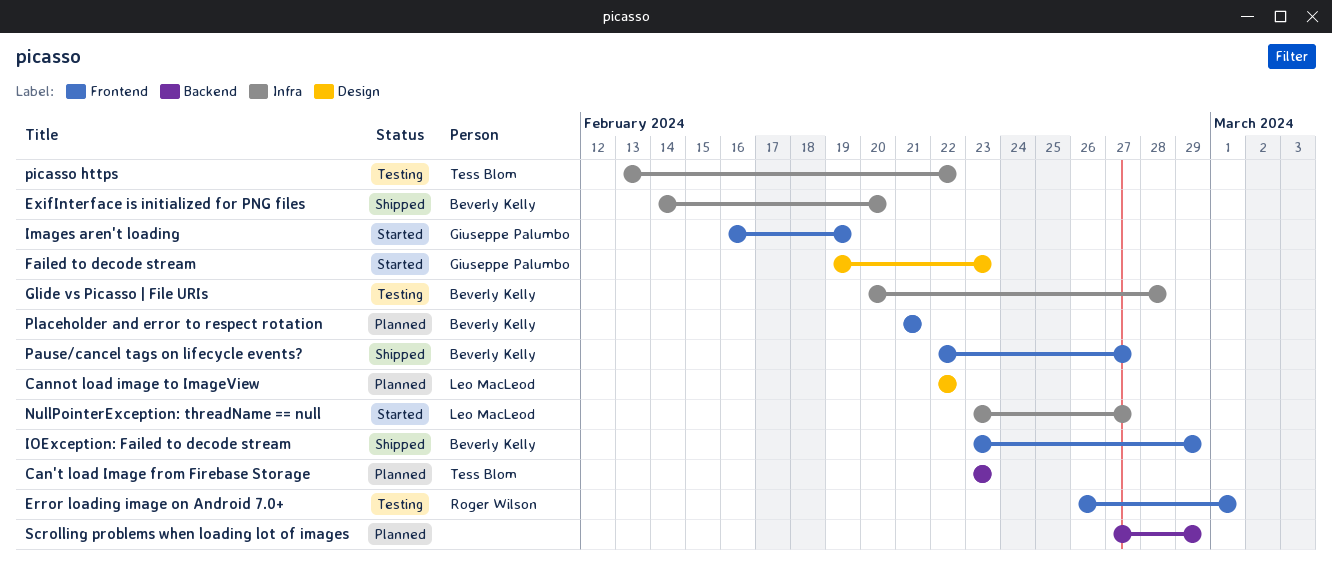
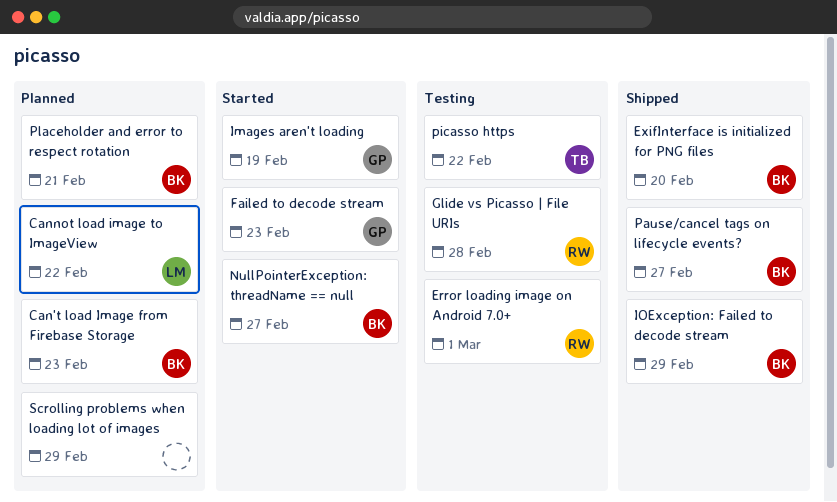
Can't load Image from Firebase Storage, owner: Tess Blom -> Beverly Kelly
Glide vs Picasso | File URIs, owner: Beverly Kelly -> Roger Wilson
NullPointerException: threadName == null, owner: Leo MacLeod -> Beverly Kelly

